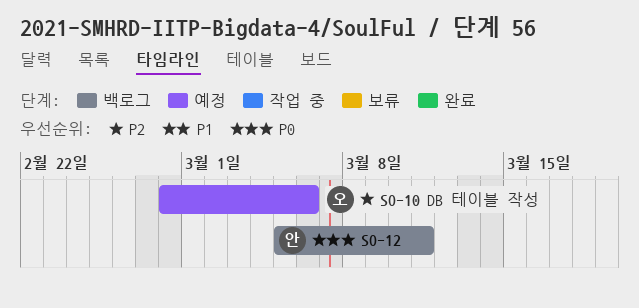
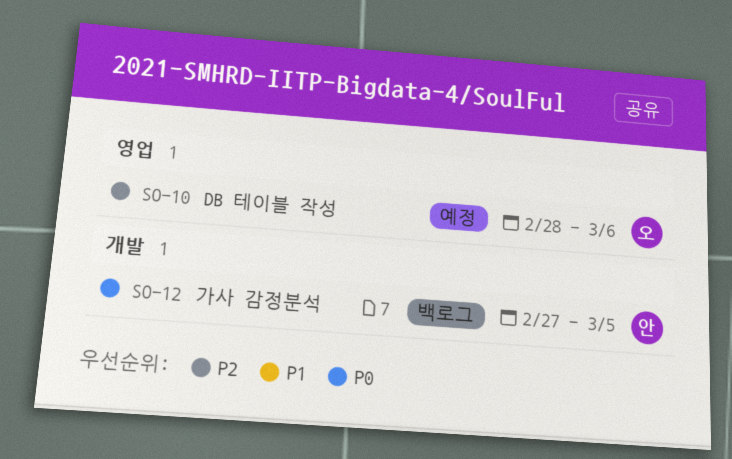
SO-12, start: Mar 5 -> Feb 27
SO-12, due: Mar 11 -> Mar 5

